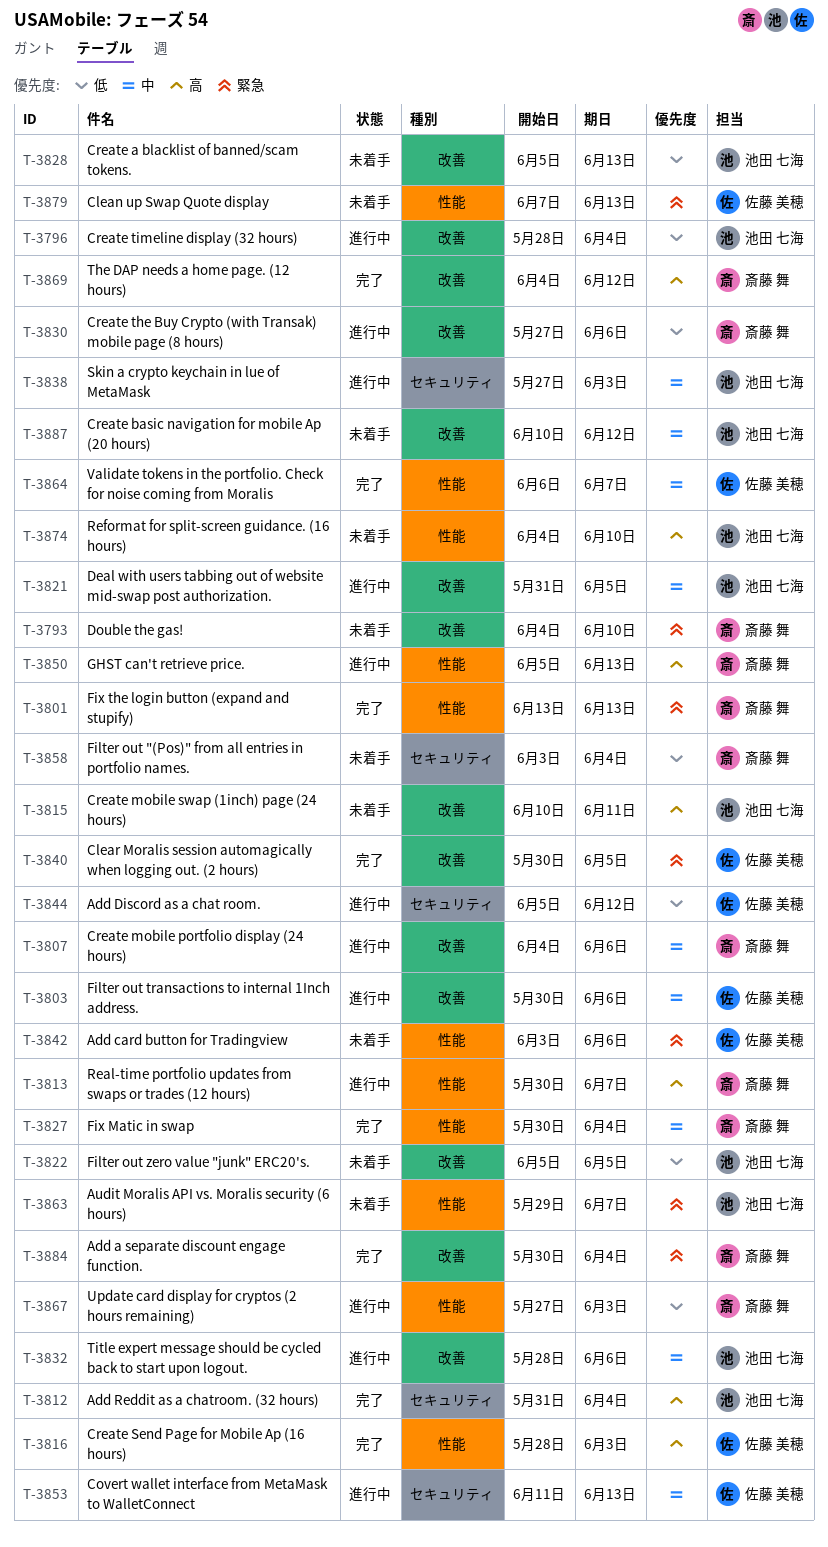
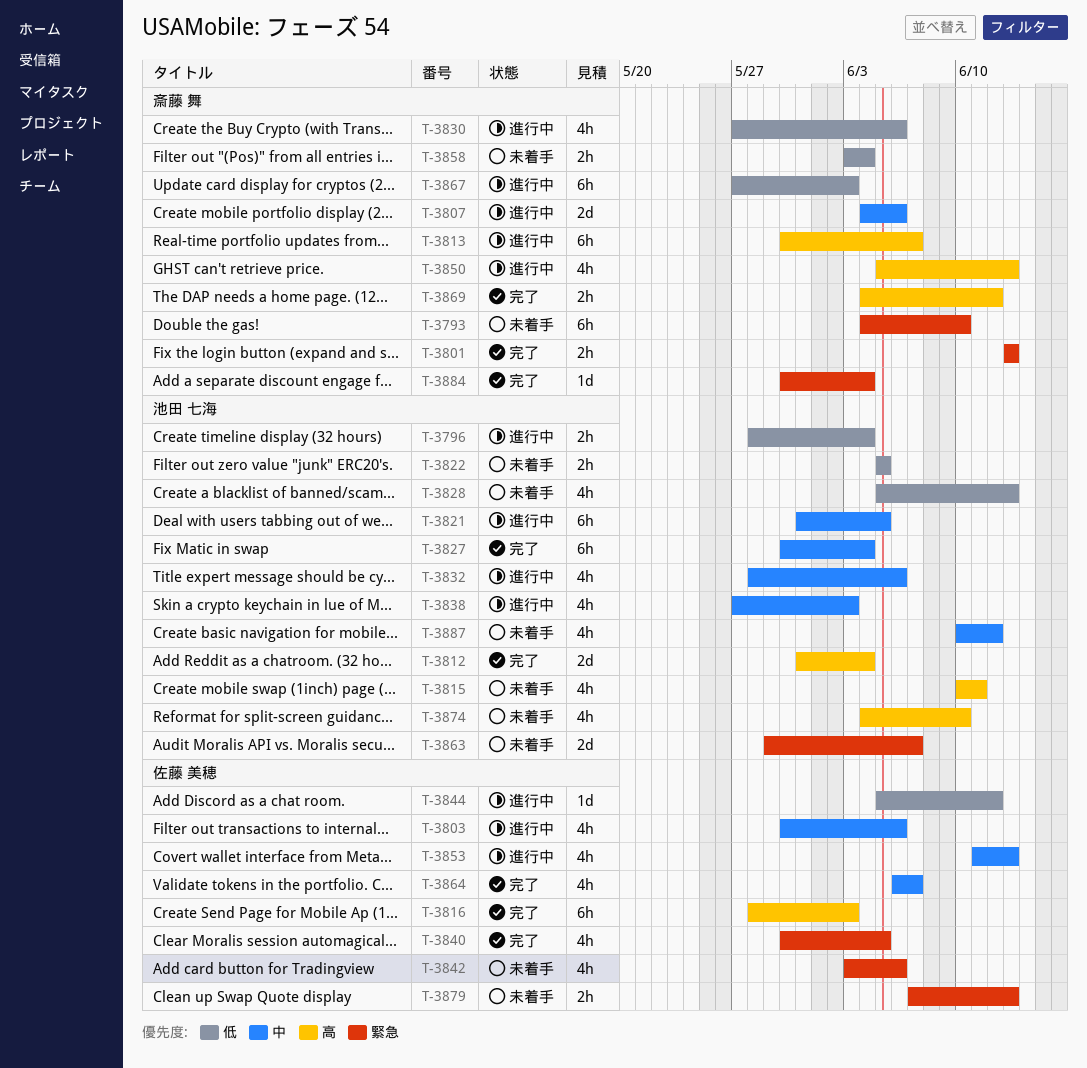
T-3827, owner: 斎藤 舞 -> 池田 七海

